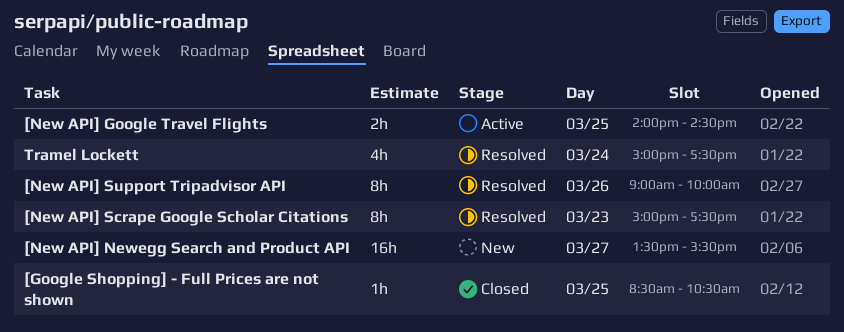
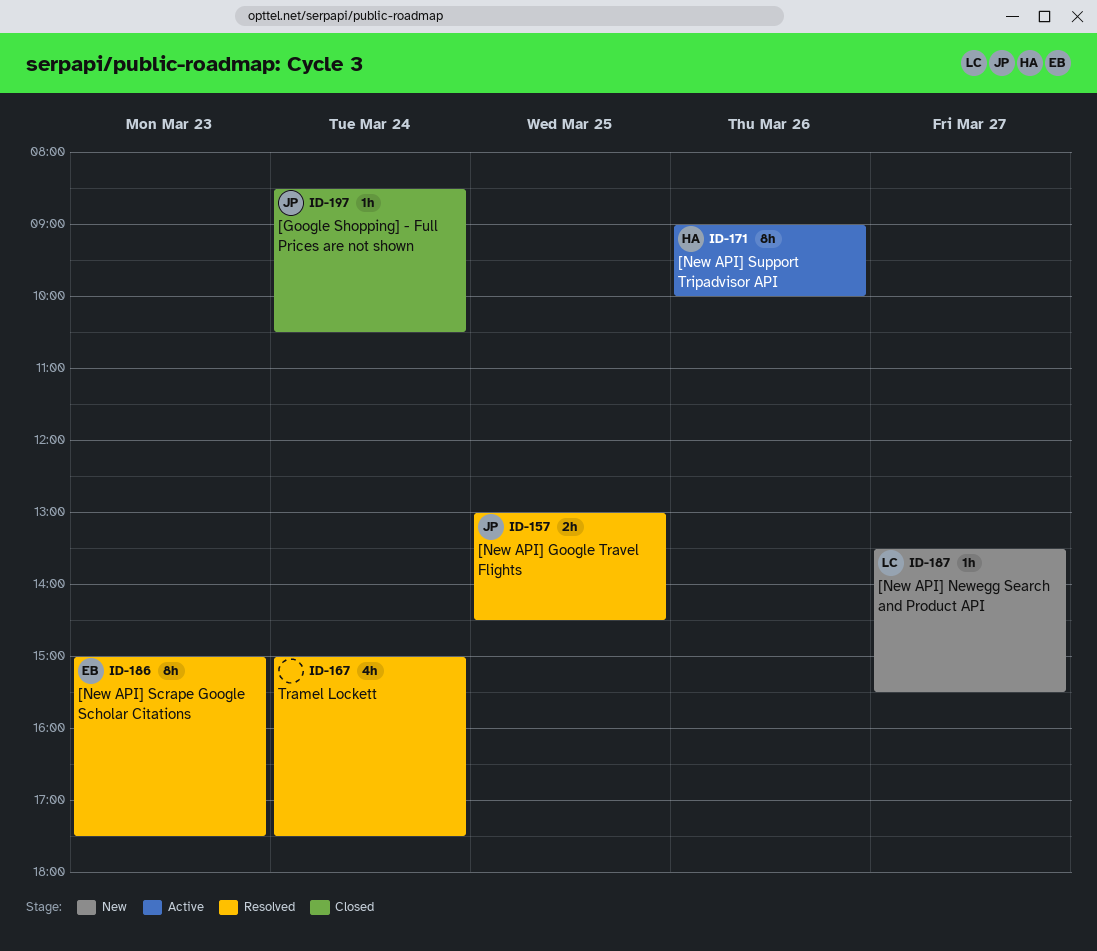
[Google Shopping] - Full Prices are not shown, day: Mar 25 -> Mar 24
[New API] Google Travel Flights, status: Active -> Resolved
[New API] Google Travel Flights, begins: 14:00 -> 13:00
[New API] Newegg Search and Product API, estimate: 16h -> 1h
[New API] Support Tripadvisor API, status: Resolved -> Active

